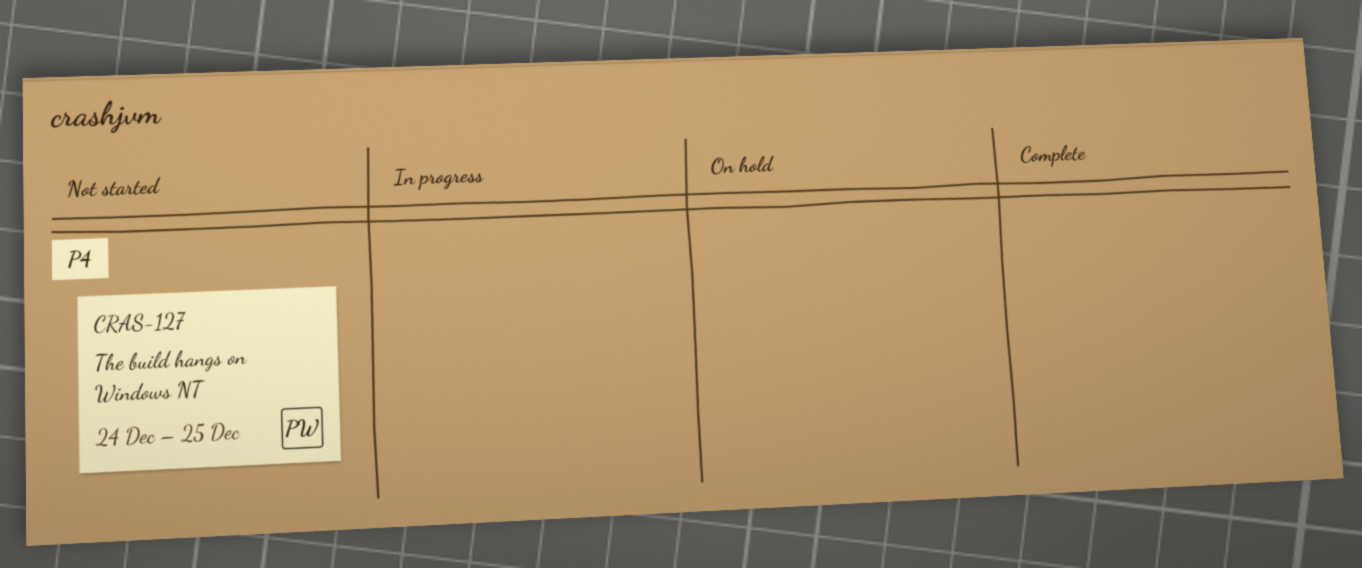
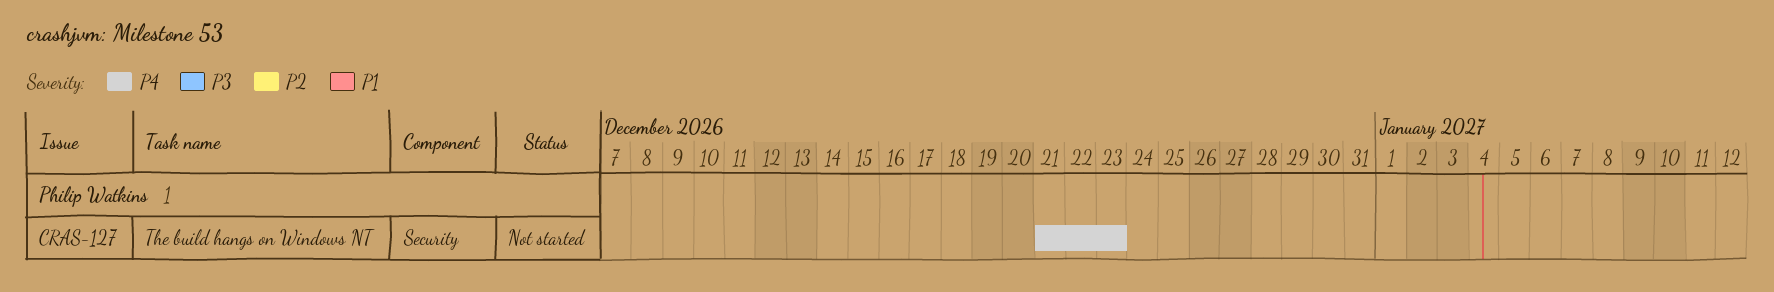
CRAS-127, start: Dec 24 -> Dec 21
CRAS-127, due: Dec 25 -> Dec 23

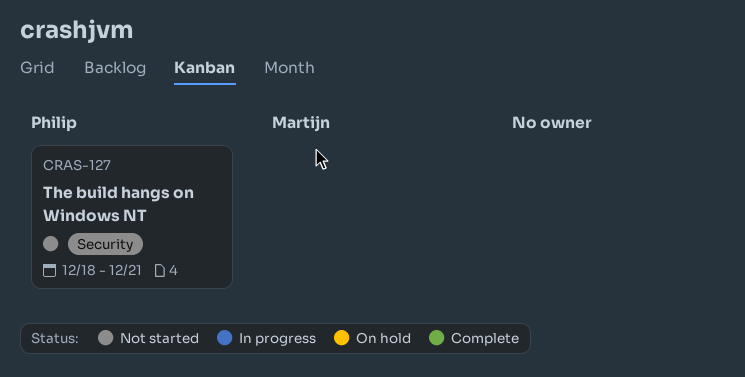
CRAS-127, start: Dec 21 -> Dec 18
CRAS-127, due: Dec 23 -> Dec 21

